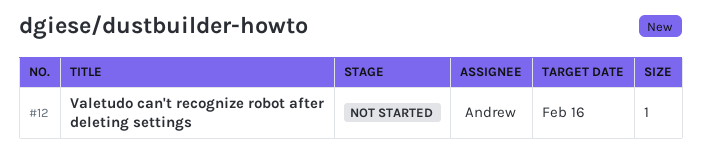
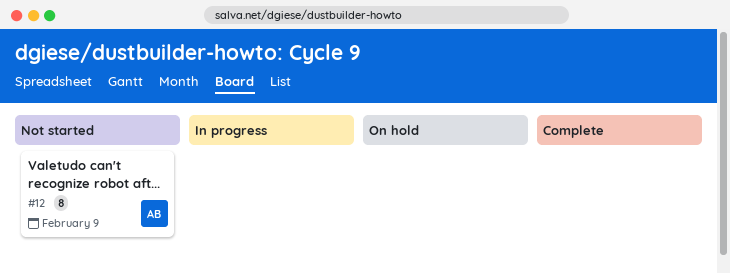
#12, estimate: 1 -> 8
#12, due: Feb 16 -> Feb 9

